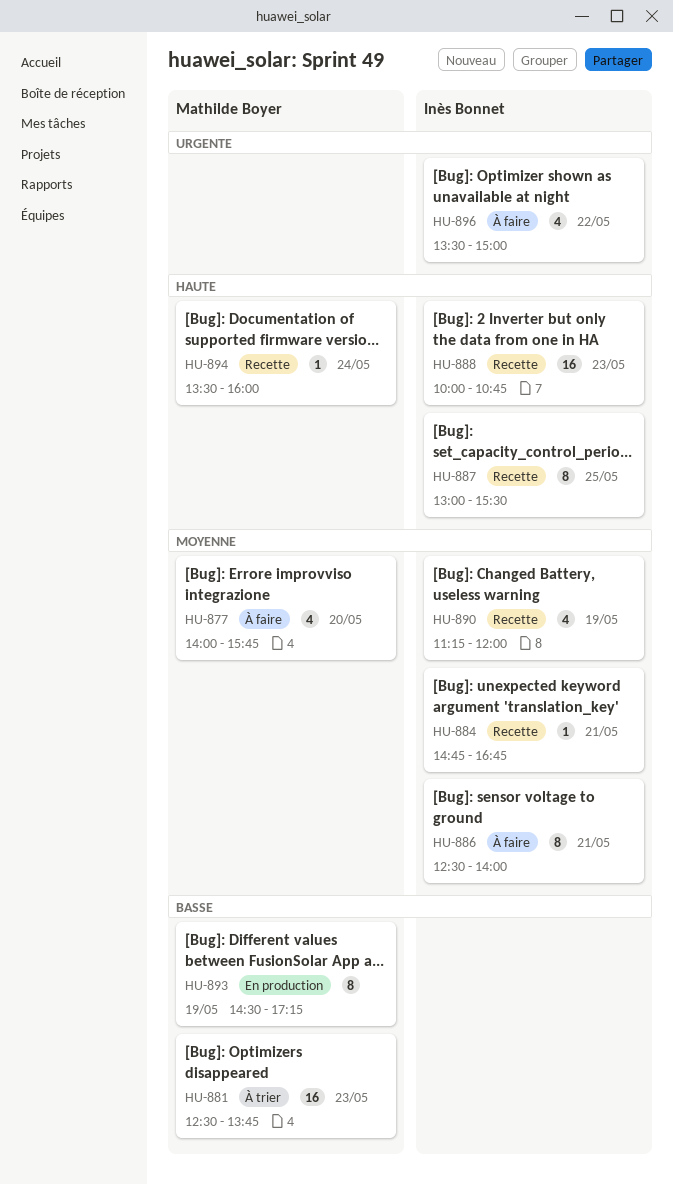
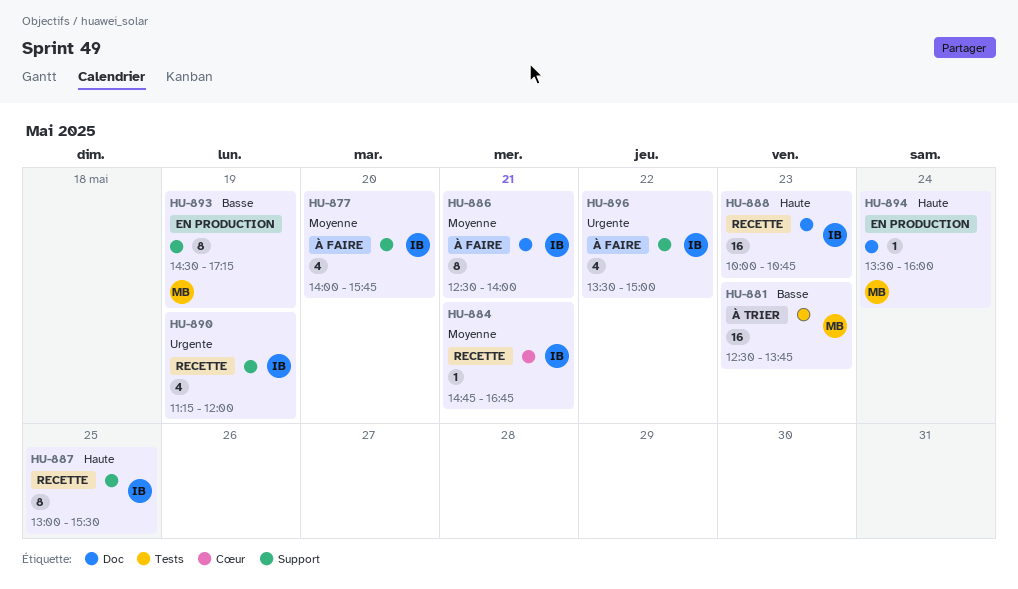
HU-877, owner: Mathilde Boyer -> Inès Bonnet
HU-890, priority: Moyenne -> Urgente
HU-894, status: Recette -> En production

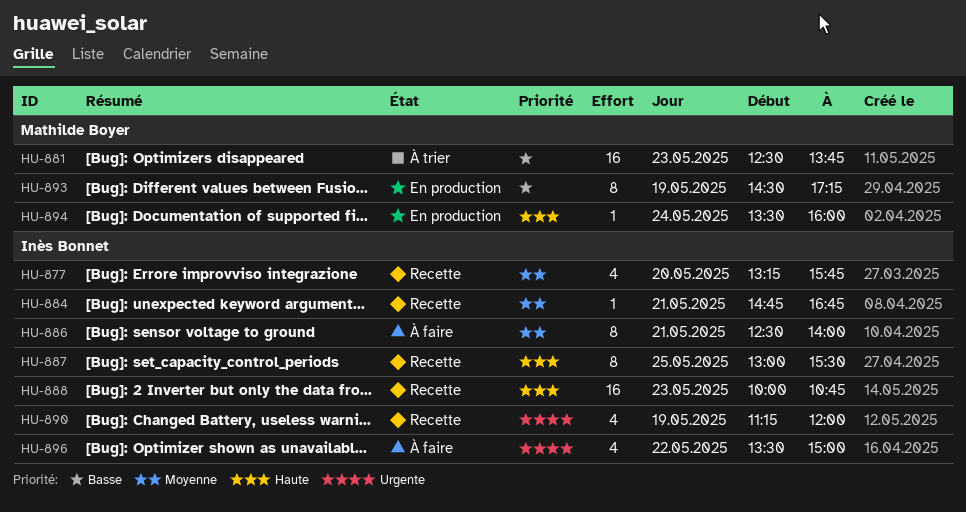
HU-877, status: À faire -> Recette
HU-877, begins: 14:00 -> 13:15

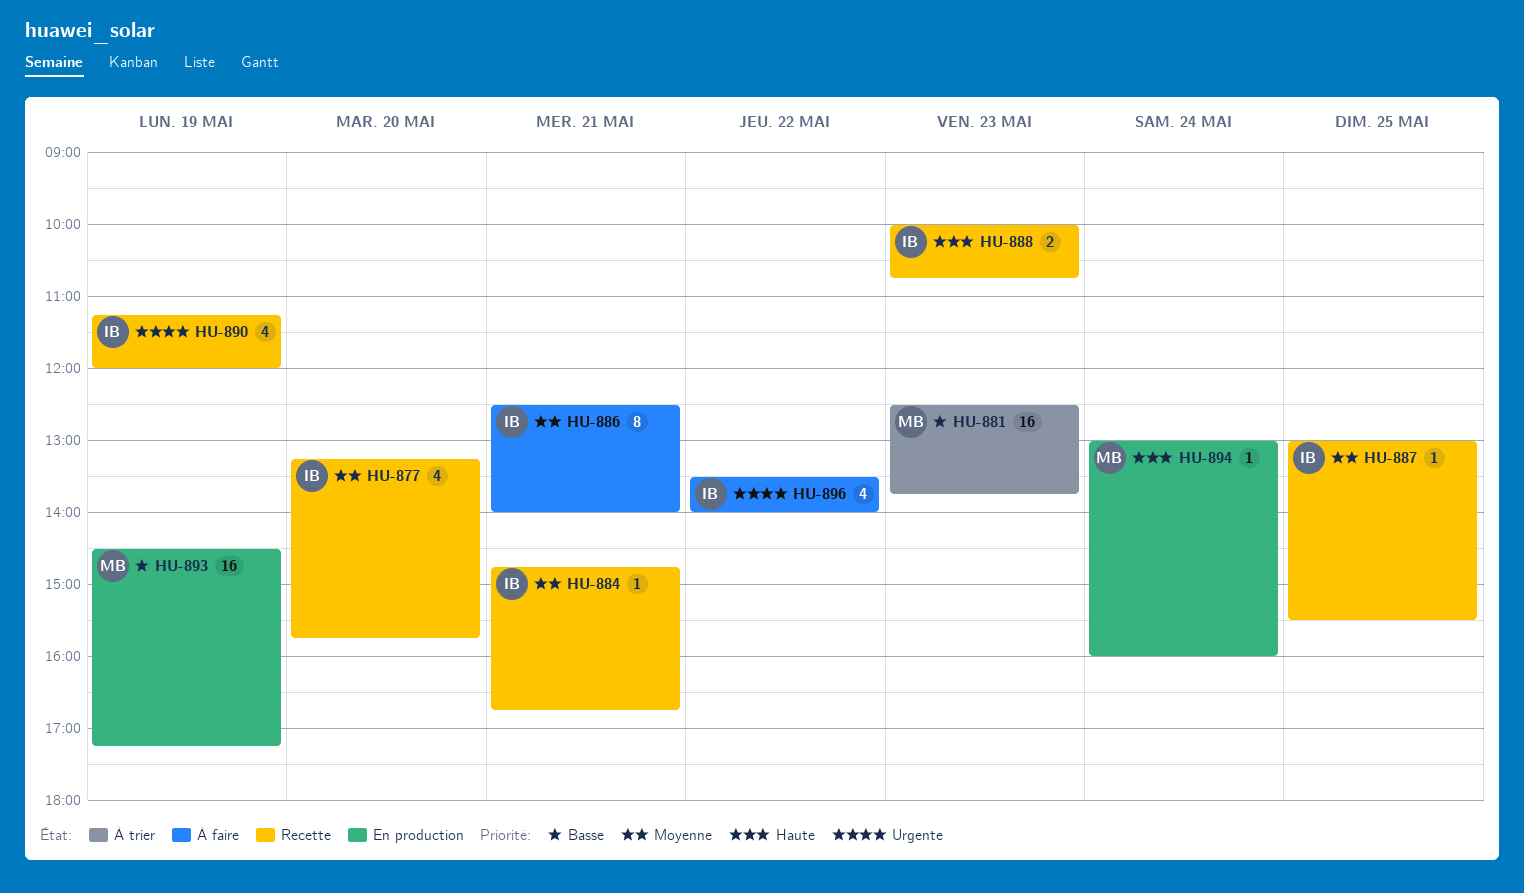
HU-887, priority: Haute -> Moyenne
HU-887, estimate: 8 -> 1
HU-888, estimate: 16 -> 2
HU-893, estimate: 8 -> 16
HU-894, begins: 13:30 -> 13:00
HU-896, ends: 15:00 -> 14:00

